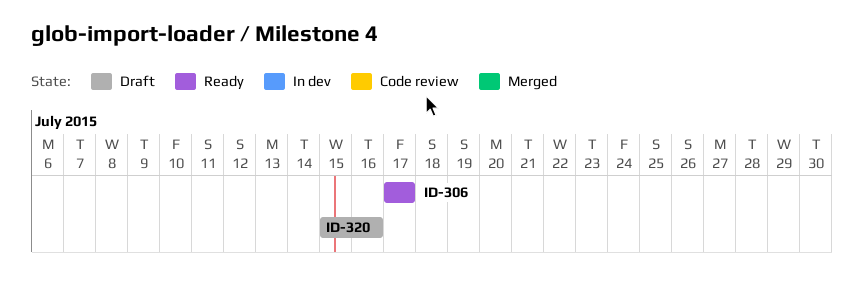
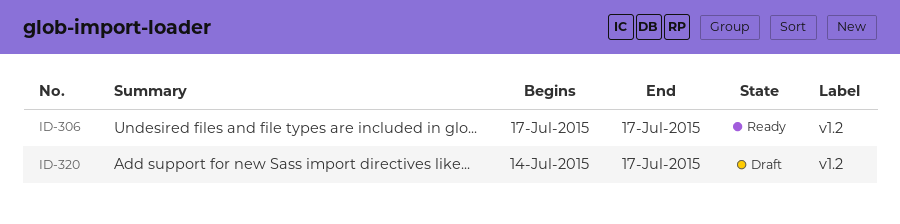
ID-320, start: Jul 15 -> Jul 14
ID-320, due: Jul 16 -> Jul 17

